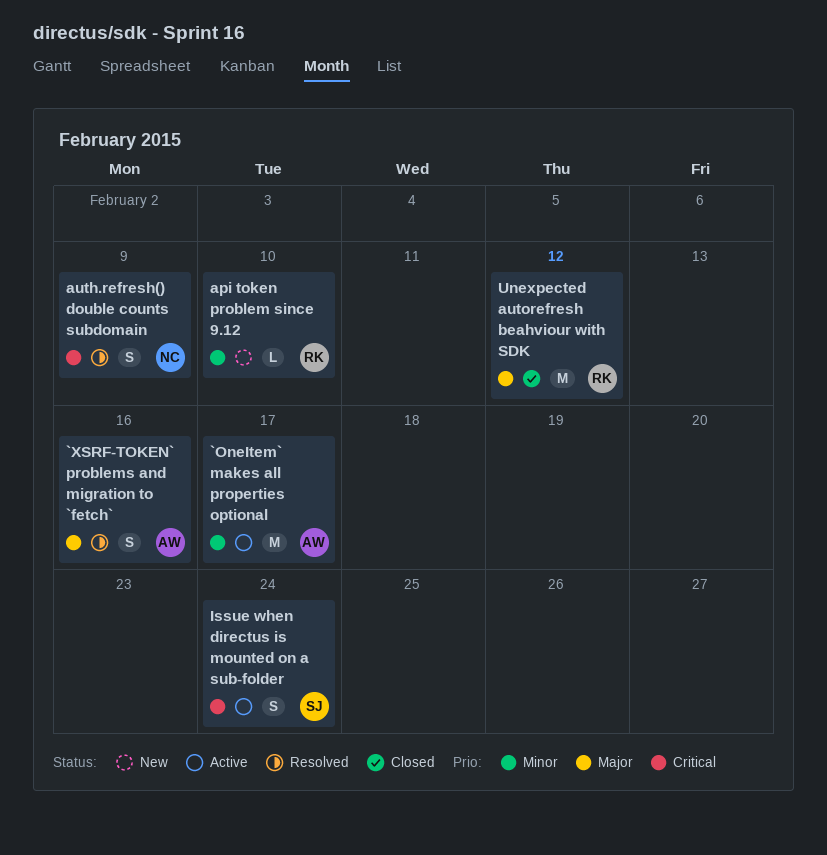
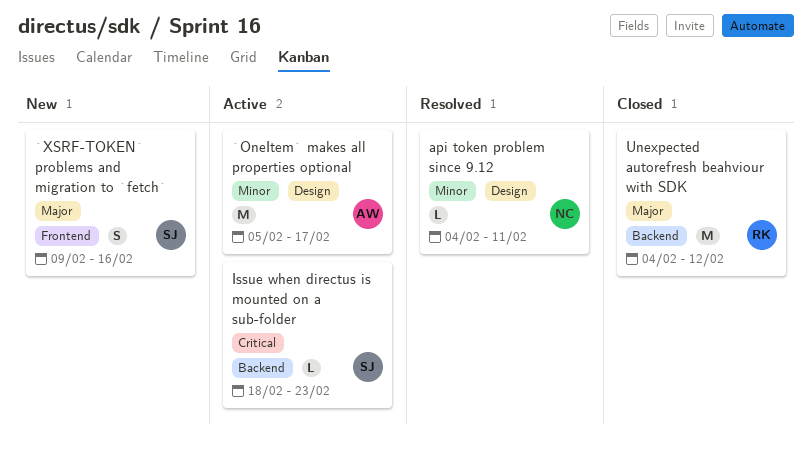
`XSRF-TOKEN` problems and migration to `fetch`, status: Resolved -> New
`XSRF-TOKEN` problems and migration to `fetch`, owner: AW -> SJ
api token problem since 9.12, status: New -> Resolved
api token problem since 9.12, owner: RK -> NC
api token problem since 9.12, due: Feb 10 -> Feb 11
auth.refresh() double counts subdomain: present -> none
Issue when directus is mounted on a sub-folder, estimate: S -> L
Issue when directus is mounted on a sub-folder, due: Feb 24 -> Feb 23

